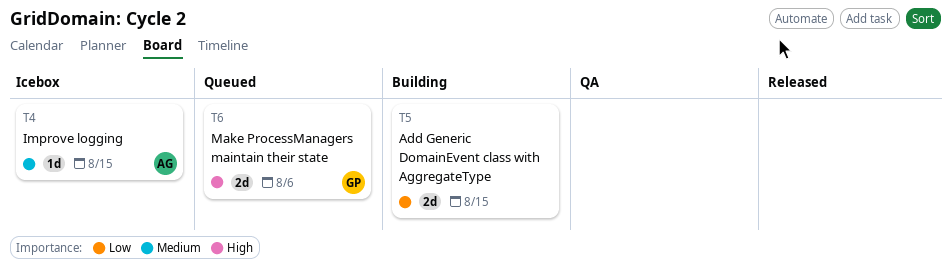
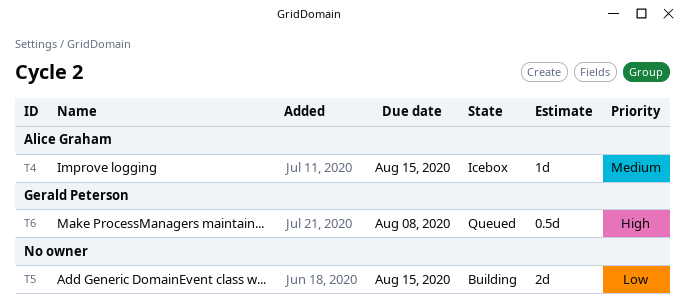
T6, estimate: 2d -> 0.5d
T6, due: Aug 6 -> Aug 8

